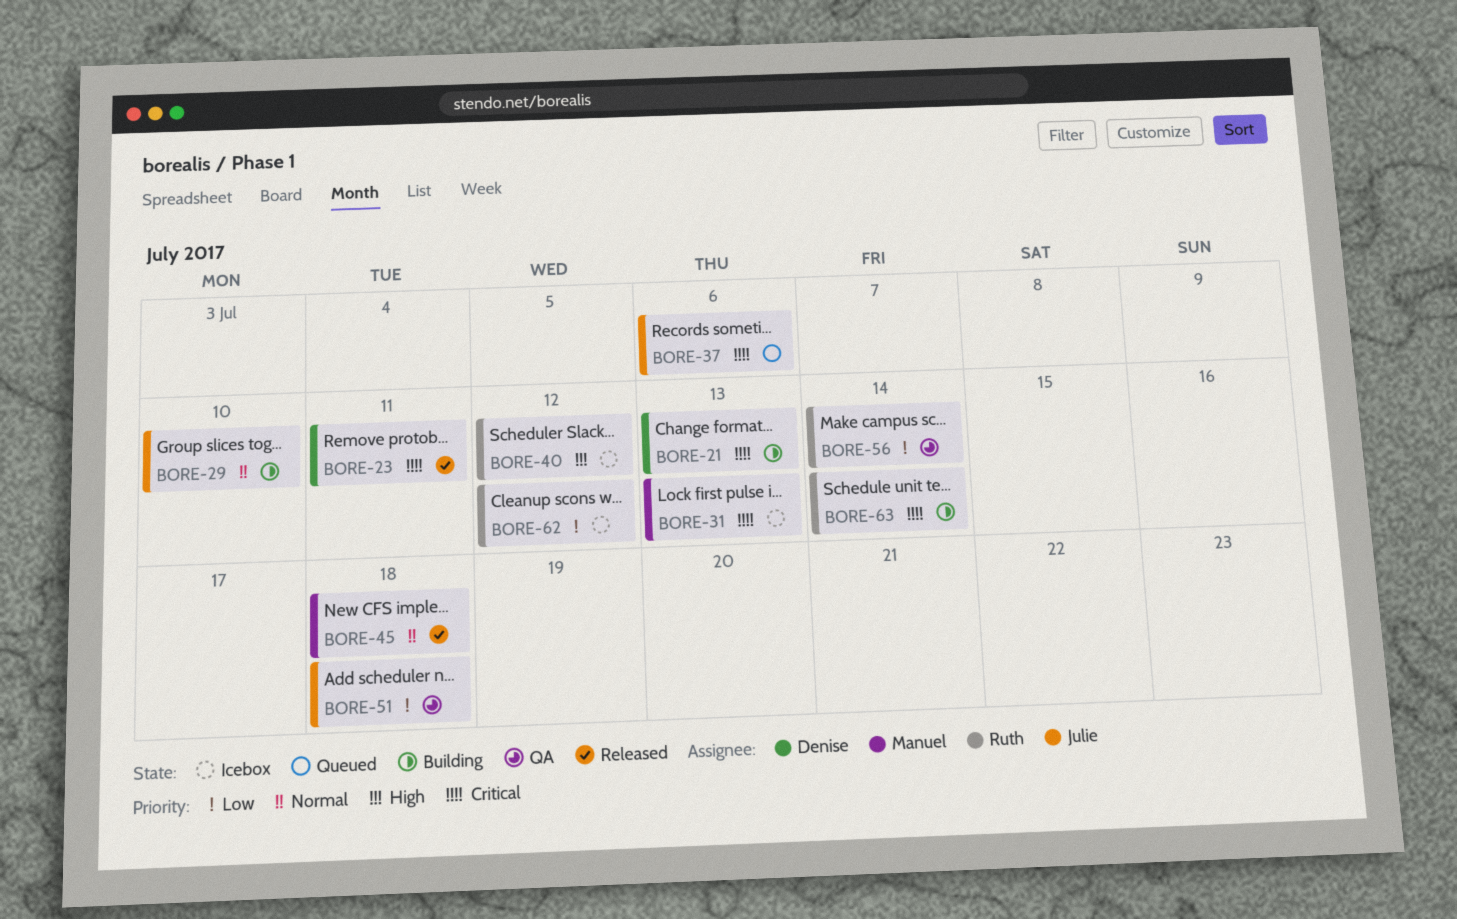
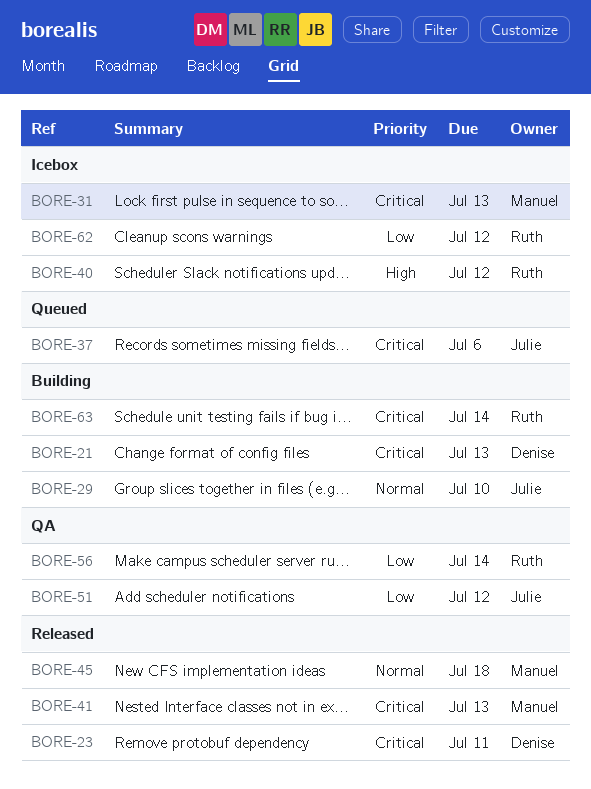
BORE-41: none -> present
BORE-51, due: Jul 18 -> Jul 12

